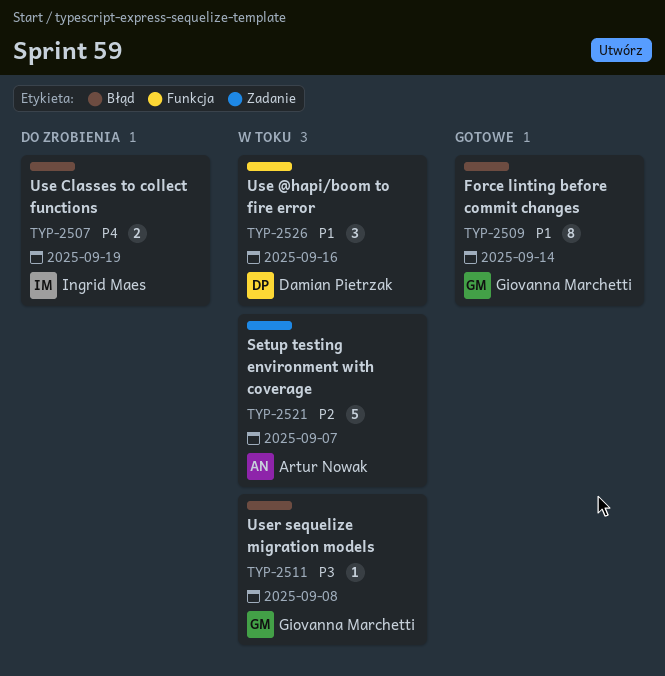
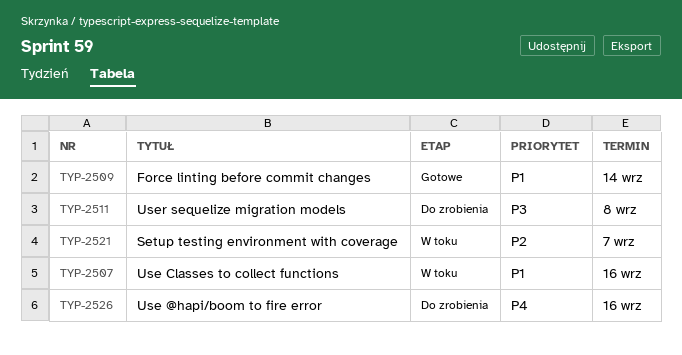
TYP-2507, status: Do zrobienia -> W toku
TYP-2507, priority: P4 -> P1
TYP-2507, due: Sep 19 -> Sep 16
TYP-2511, status: W toku -> Do zrobienia
TYP-2526, status: W toku -> Do zrobienia
TYP-2526, priority: P1 -> P4

